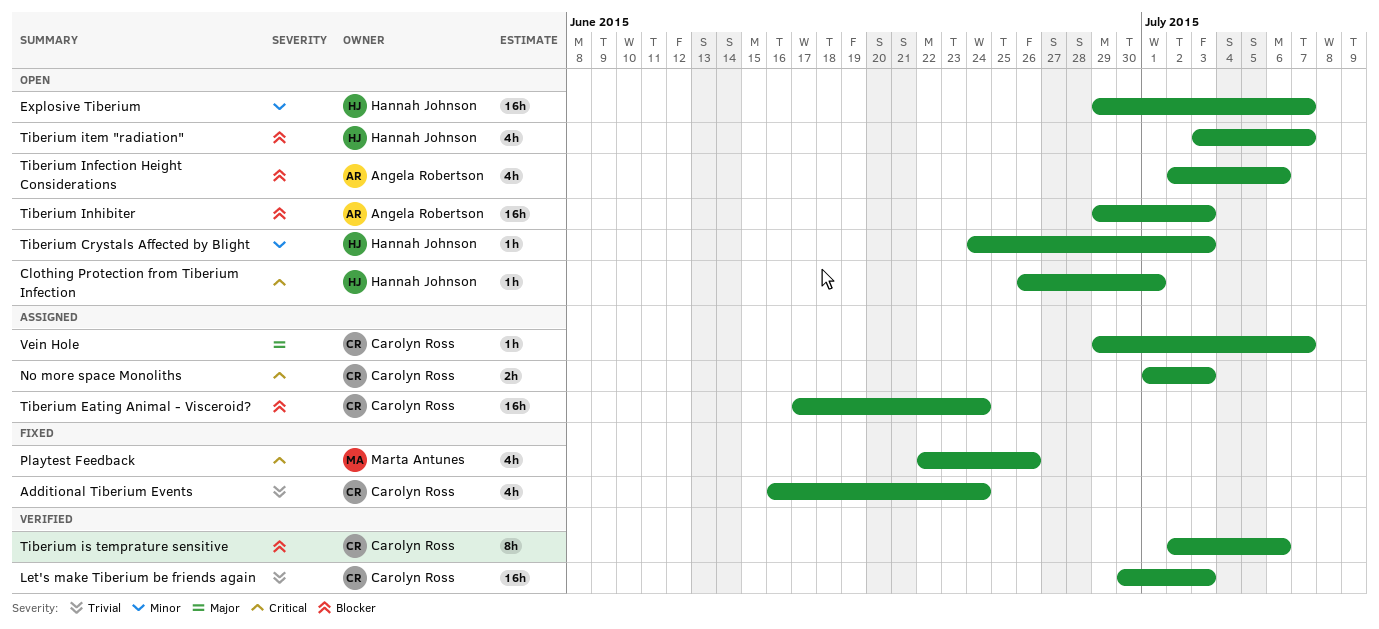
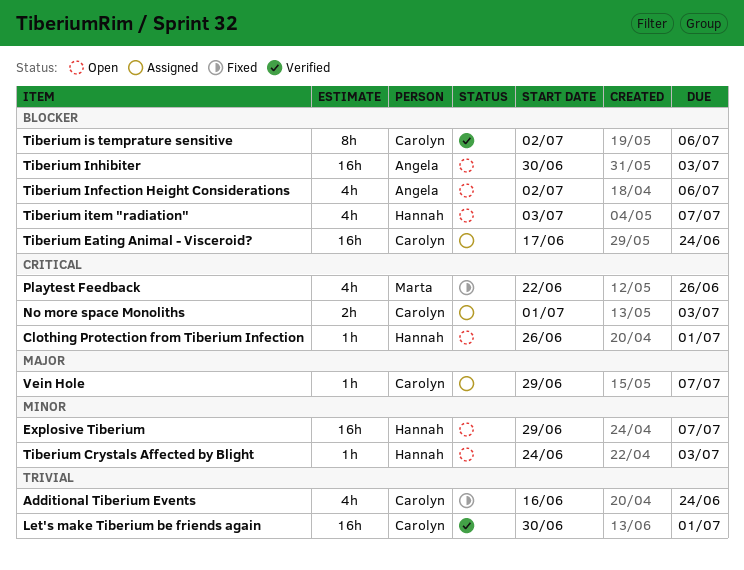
Let's make Tiberium be friends again, due: Jul 3 -> Jul 1
Tiberium Inhibiter, start: Jun 29 -> Jun 30

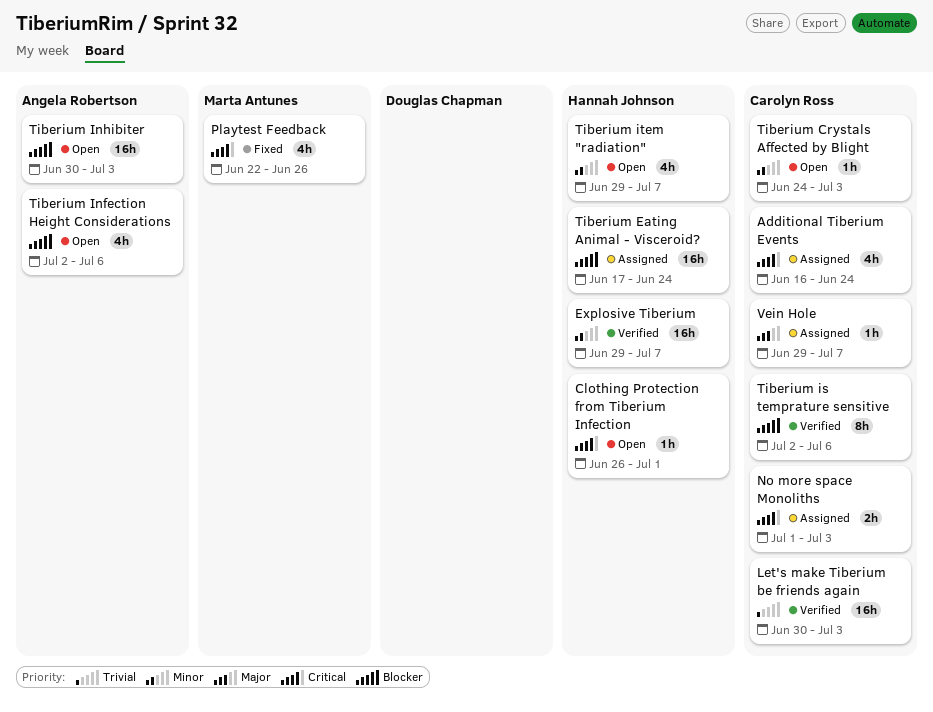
Additional Tiberium Events, status: Fixed -> Assigned
Additional Tiberium Events, priority: Trivial -> Critical
Explosive Tiberium, status: Open -> Verified
Let's make Tiberium be friends again, due: Jul 1 -> Jul 3
Tiberium Crystals Affected by Blight, owner: Hannah Johnson -> Carolyn Ross
Tiberium Eating Animal - Visceroid?, owner: Carolyn Ross -> Hannah Johnson
Tiberium item "radiation", priority: Blocker -> Minor
Tiberium item "radiation", start: Jul 3 -> Jun 29

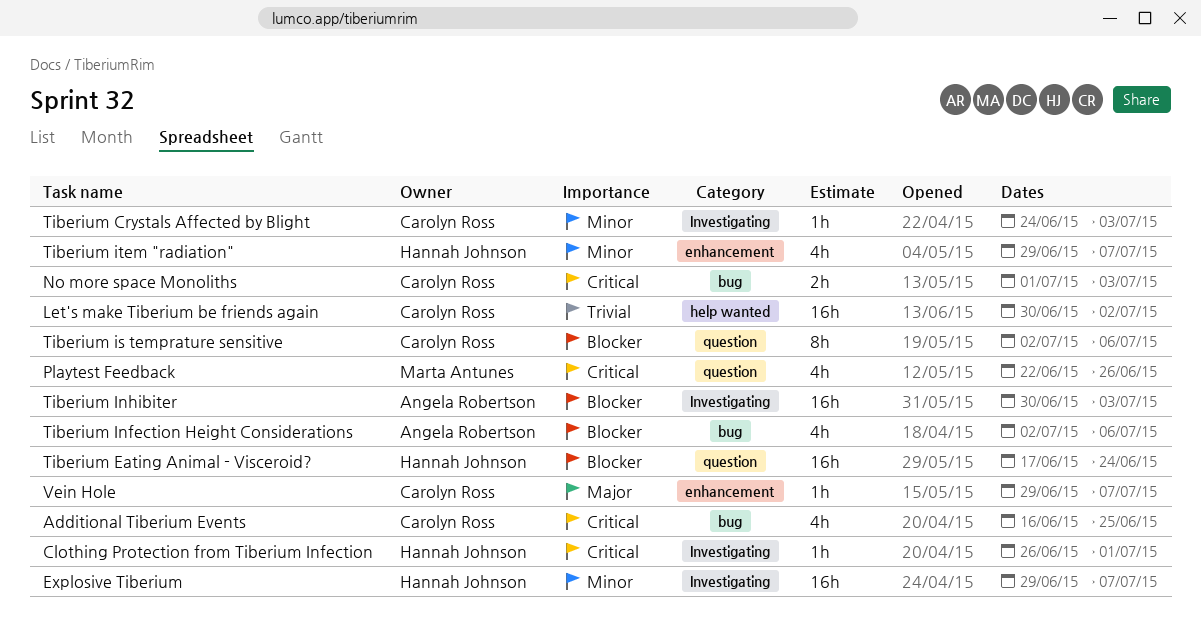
Additional Tiberium Events, due: Jun 24 -> Jun 25
Let's make Tiberium be friends again, due: Jul 3 -> Jul 2

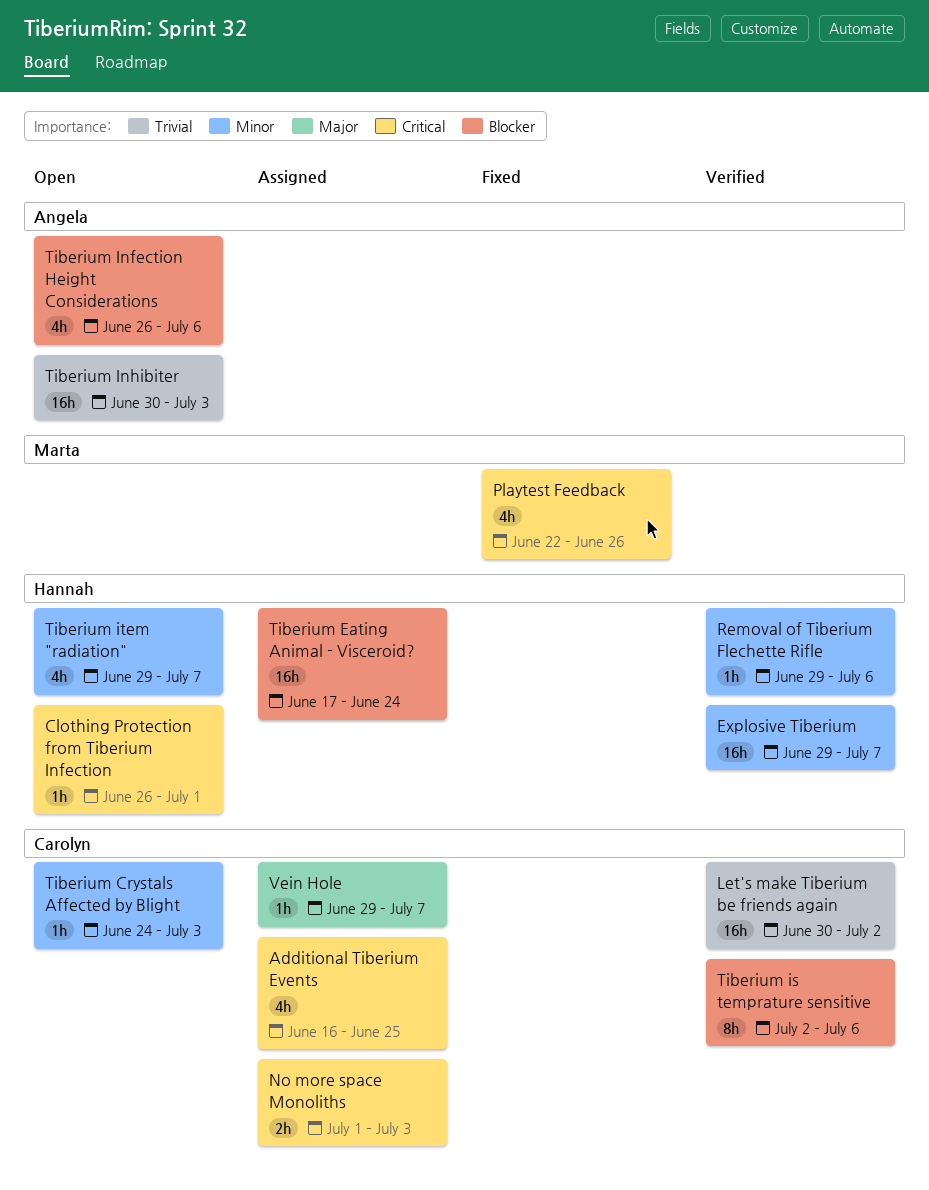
Removal of Tiberium Flechette Rifle: none -> present
Tiberium Infection Height Considerations, start: Jul 2 -> Jun 26
Tiberium Inhibiter, priority: Blocker -> Trivial

